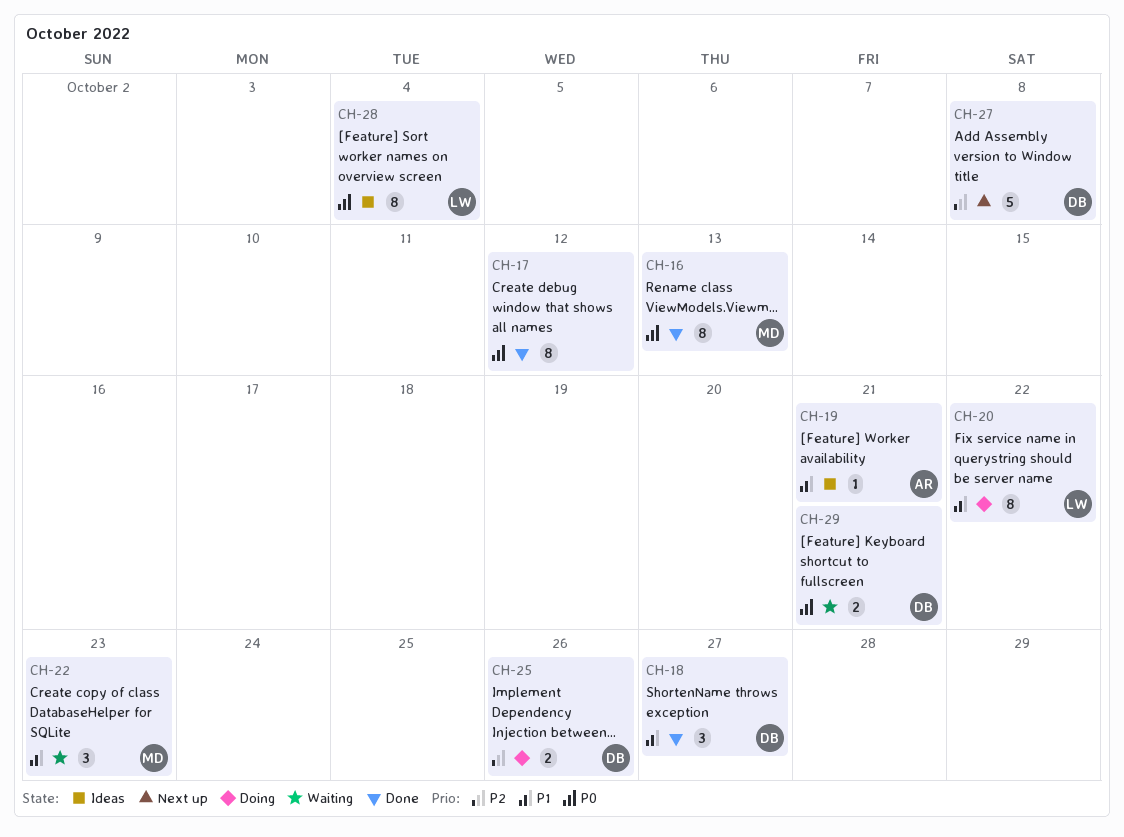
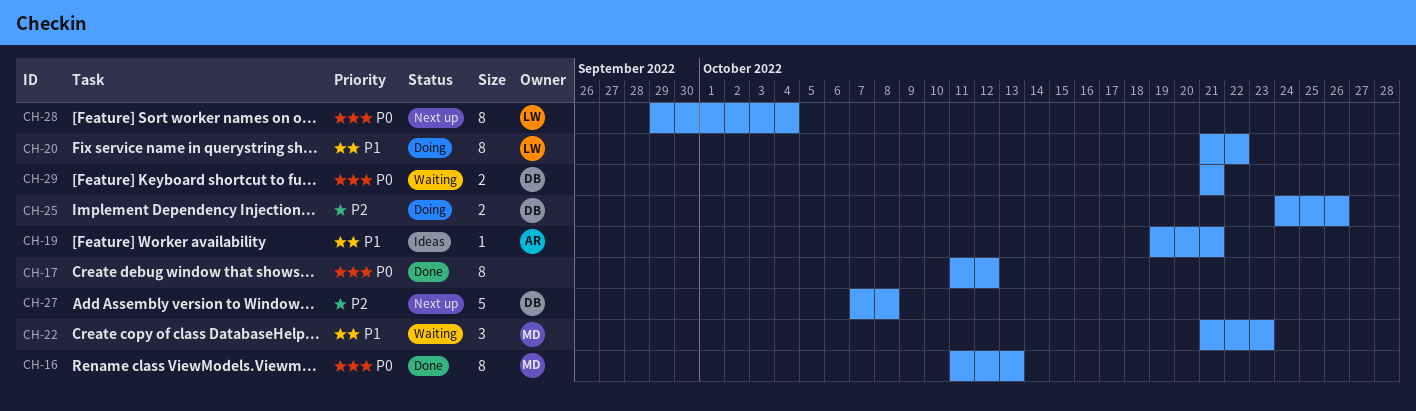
CH-18: present -> none
CH-28, status: Ideas -> Next up

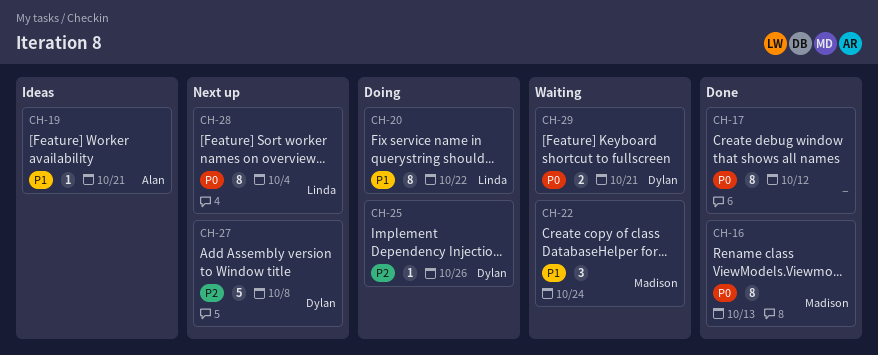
CH-22, due: Oct 23 -> Oct 24
CH-25, estimate: 2 -> 1

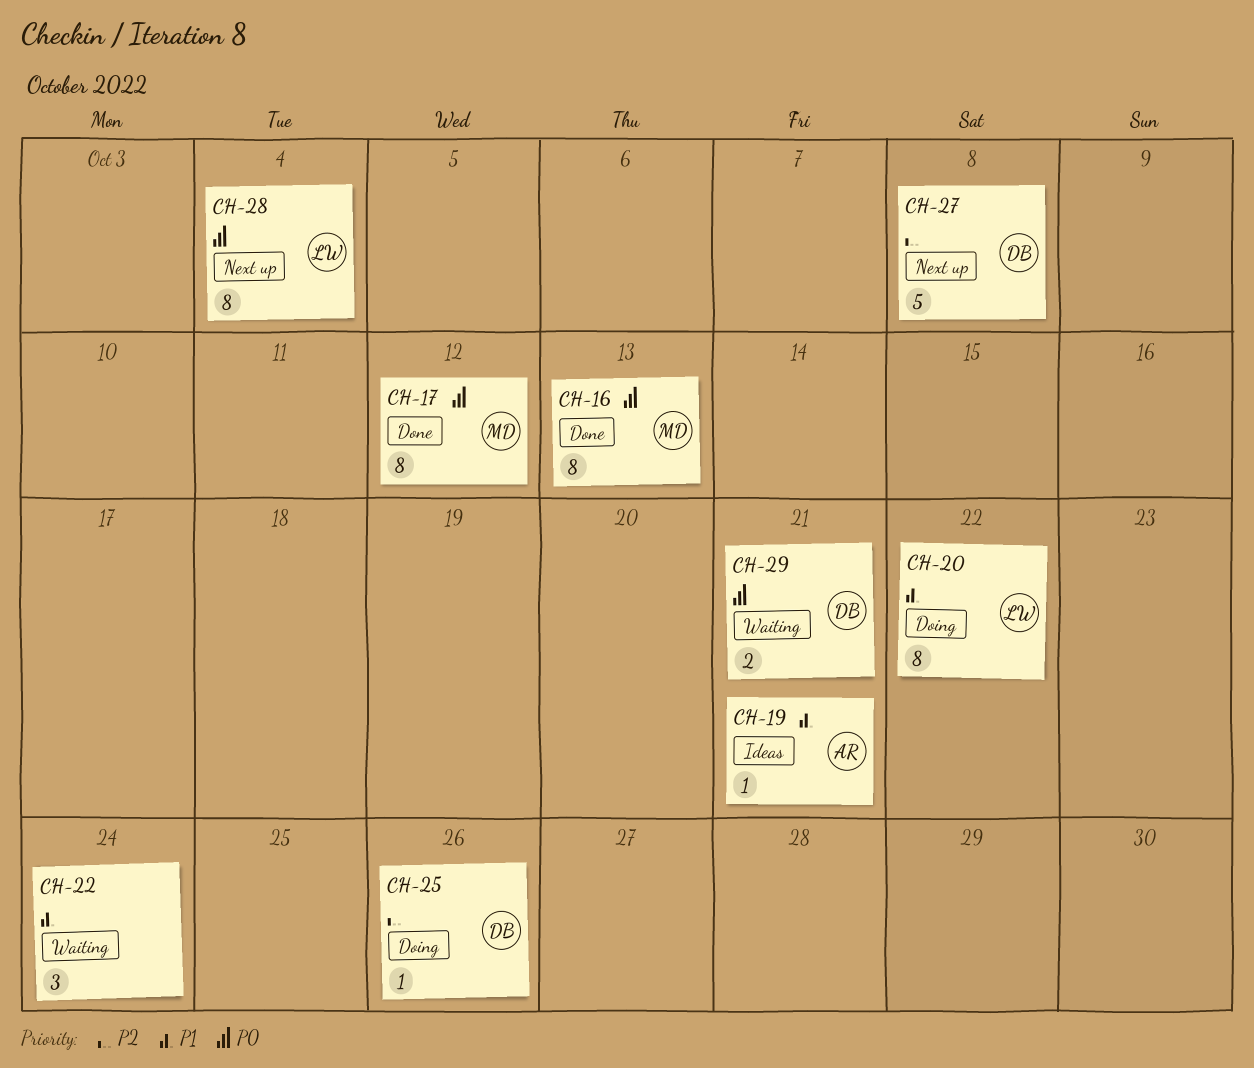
CH-17, owner: none -> Madison
CH-22, owner: Madison -> none

